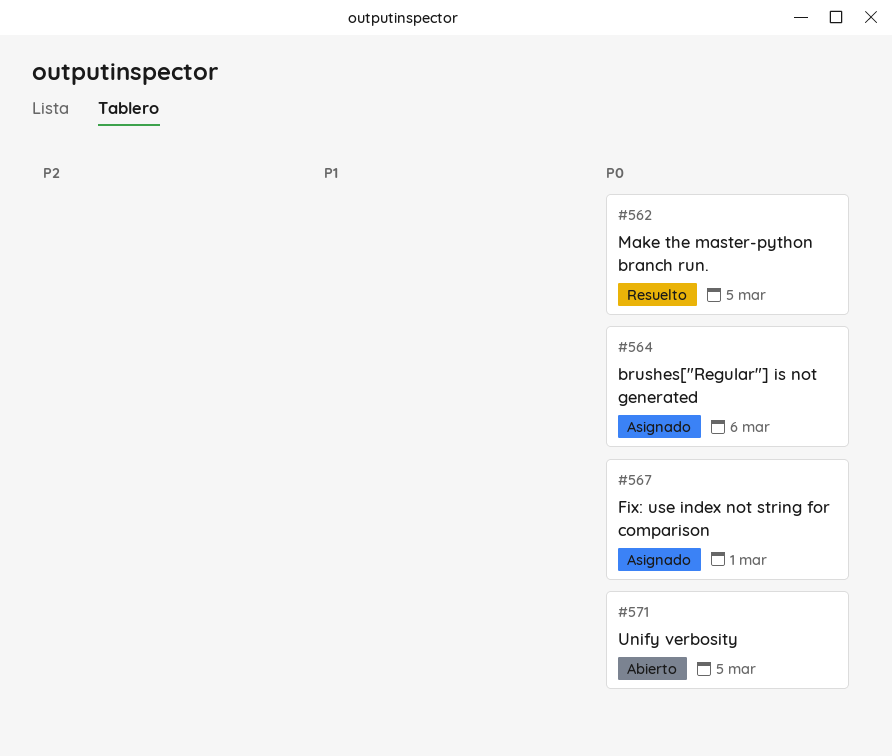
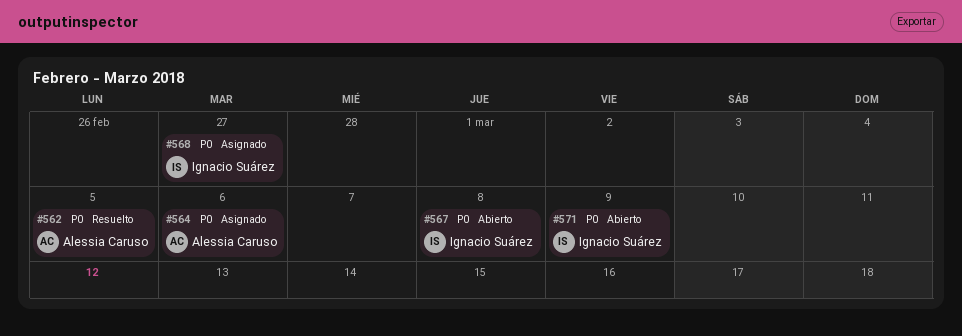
#567, status: Asignado -> Abierto
#567, due: Mar 1 -> Mar 8
#568: none -> present
#571, due: Mar 5 -> Mar 9

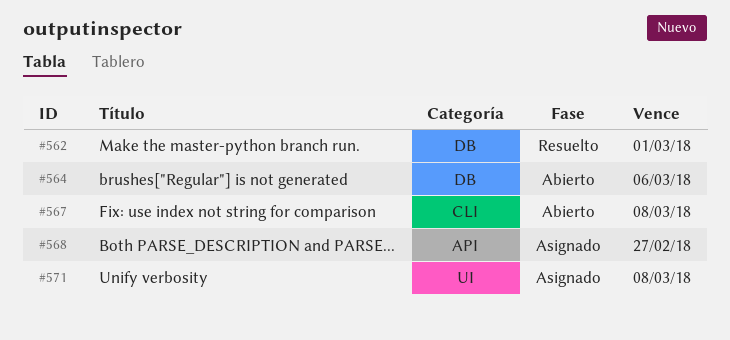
#562, due: Mar 5 -> Mar 1
#564, status: Asignado -> Abierto
#571, status: Abierto -> Asignado
#571, due: Mar 9 -> Mar 8

